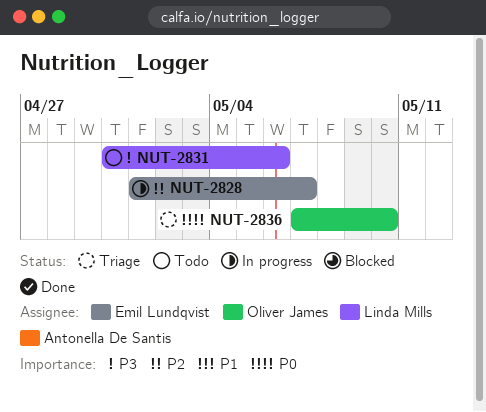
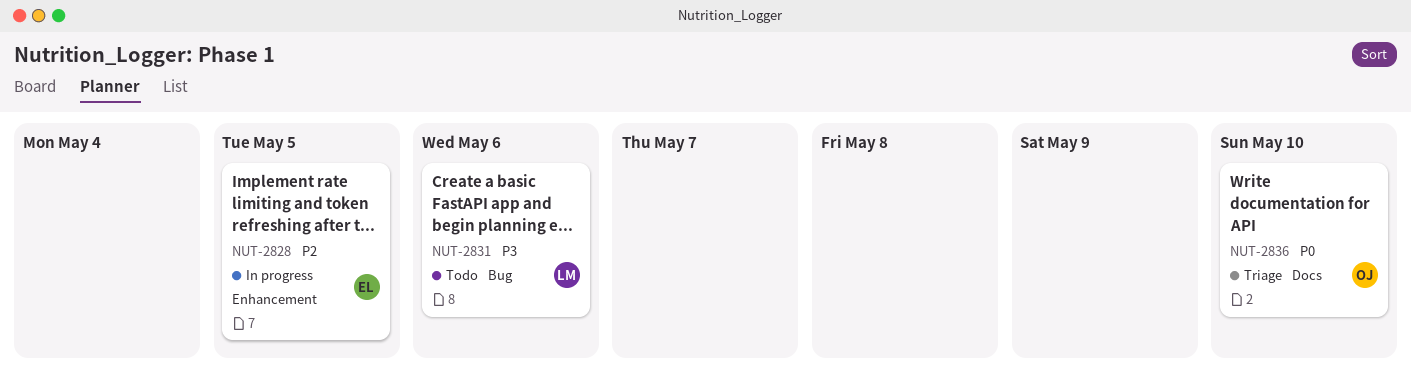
NUT-2828, due: May 7 -> May 5

